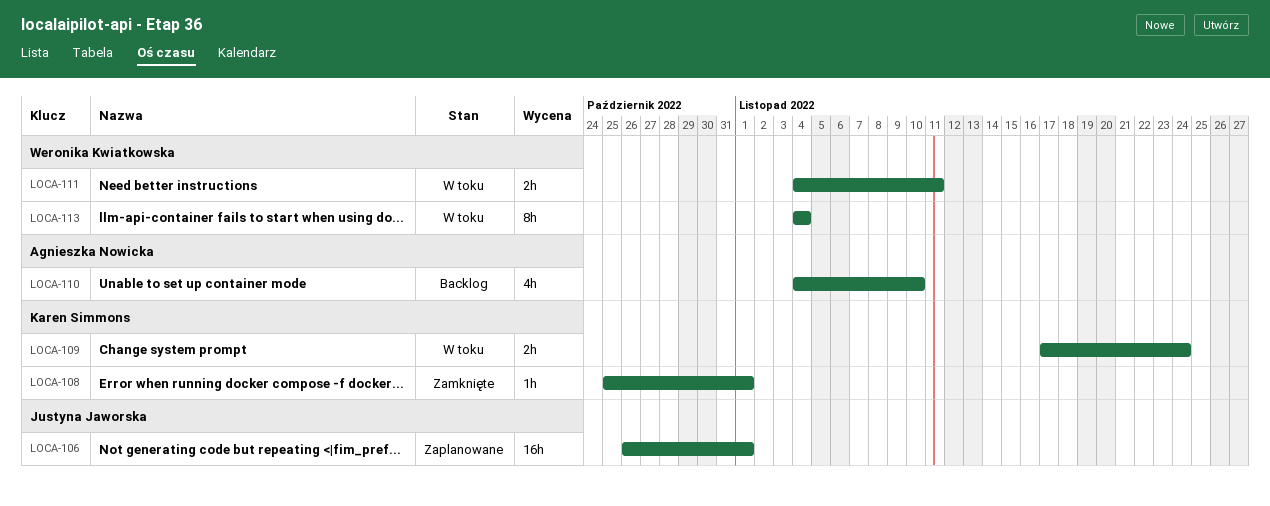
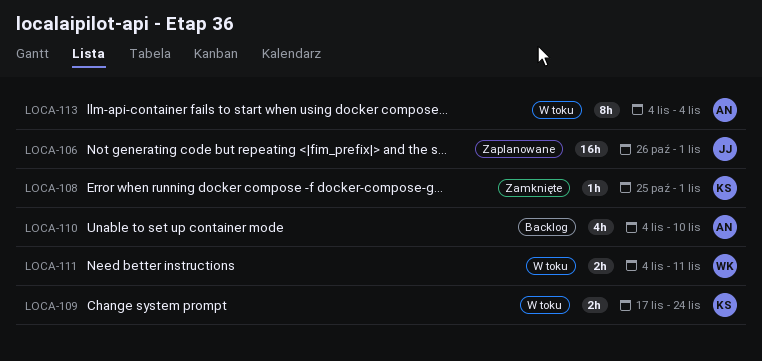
LOCA-113, owner: Weronika Kwiatkowska -> Agnieszka Nowicka

